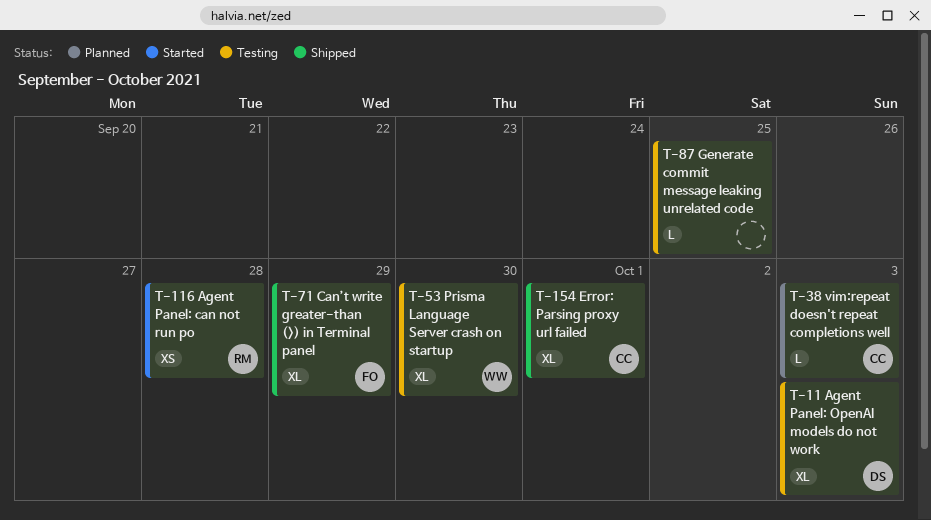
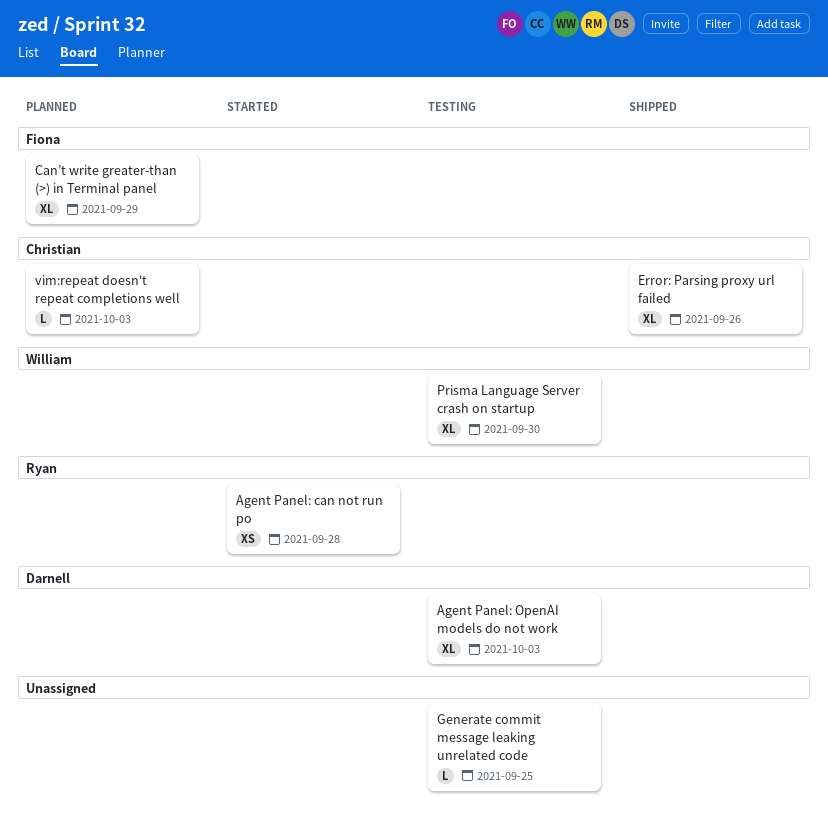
Can’t write greater-than (>) in Terminal panel, status: Shipped -> Planned
Error: Parsing proxy url failed, due: Oct 1 -> Sep 26

